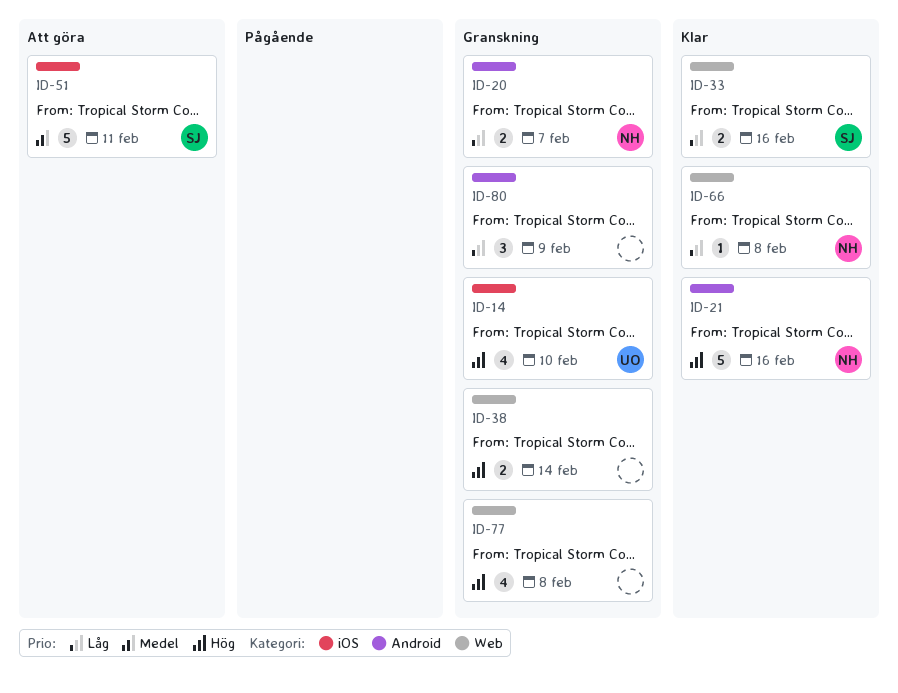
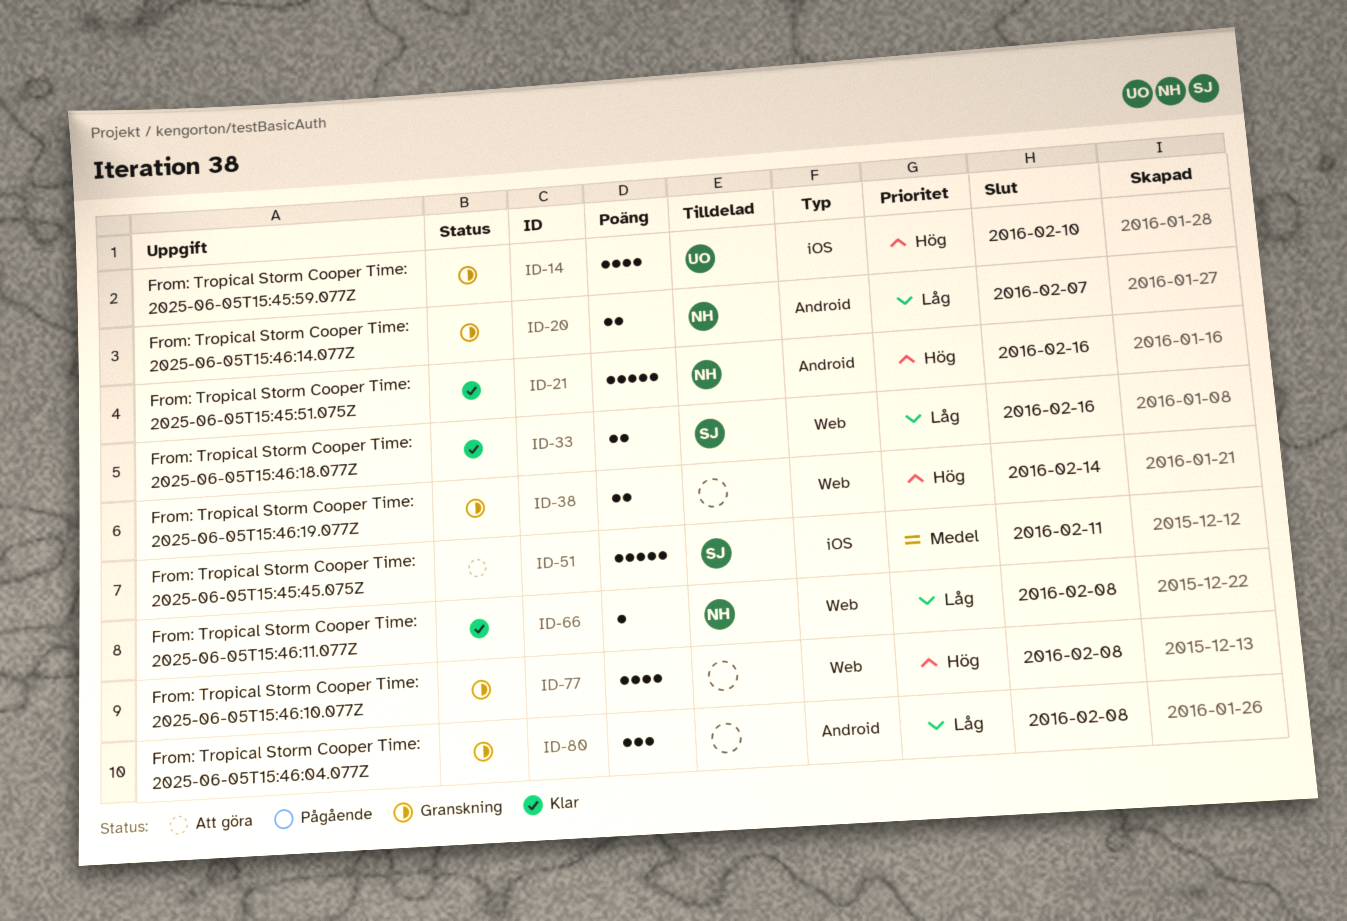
ID-80, due: Feb 9 -> Feb 8

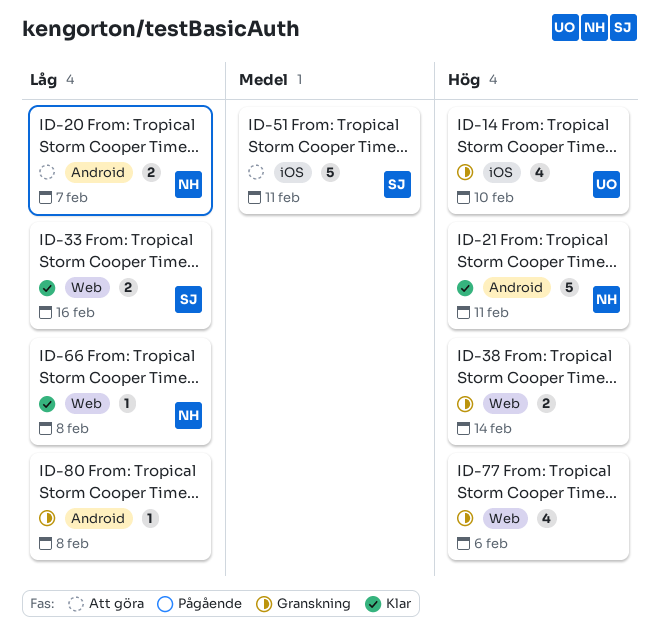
ID-20, status: Granskning -> Att göra
ID-21, due: Feb 16 -> Feb 11
ID-77, due: Feb 8 -> Feb 6
ID-80, estimate: 3 -> 1

